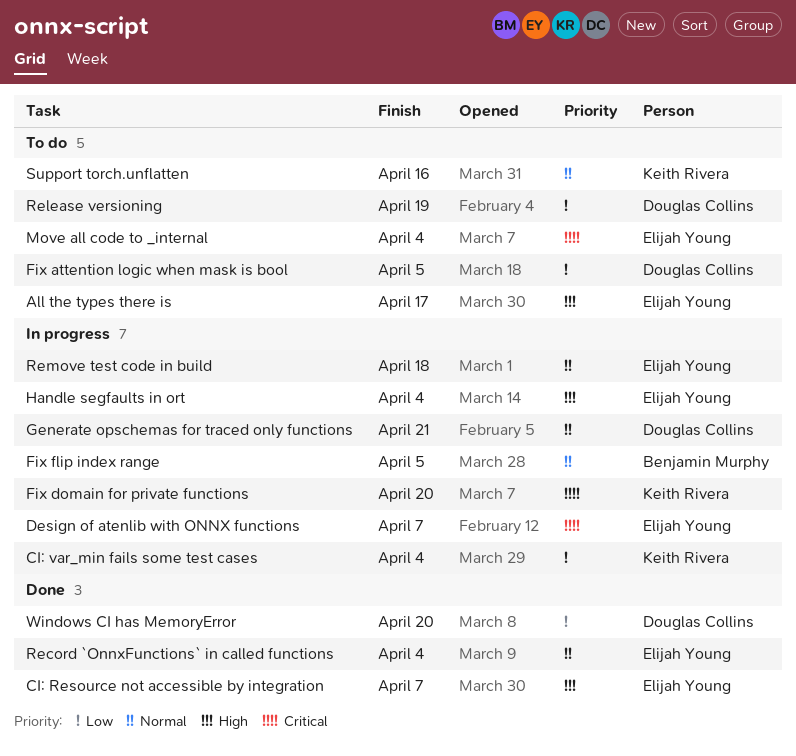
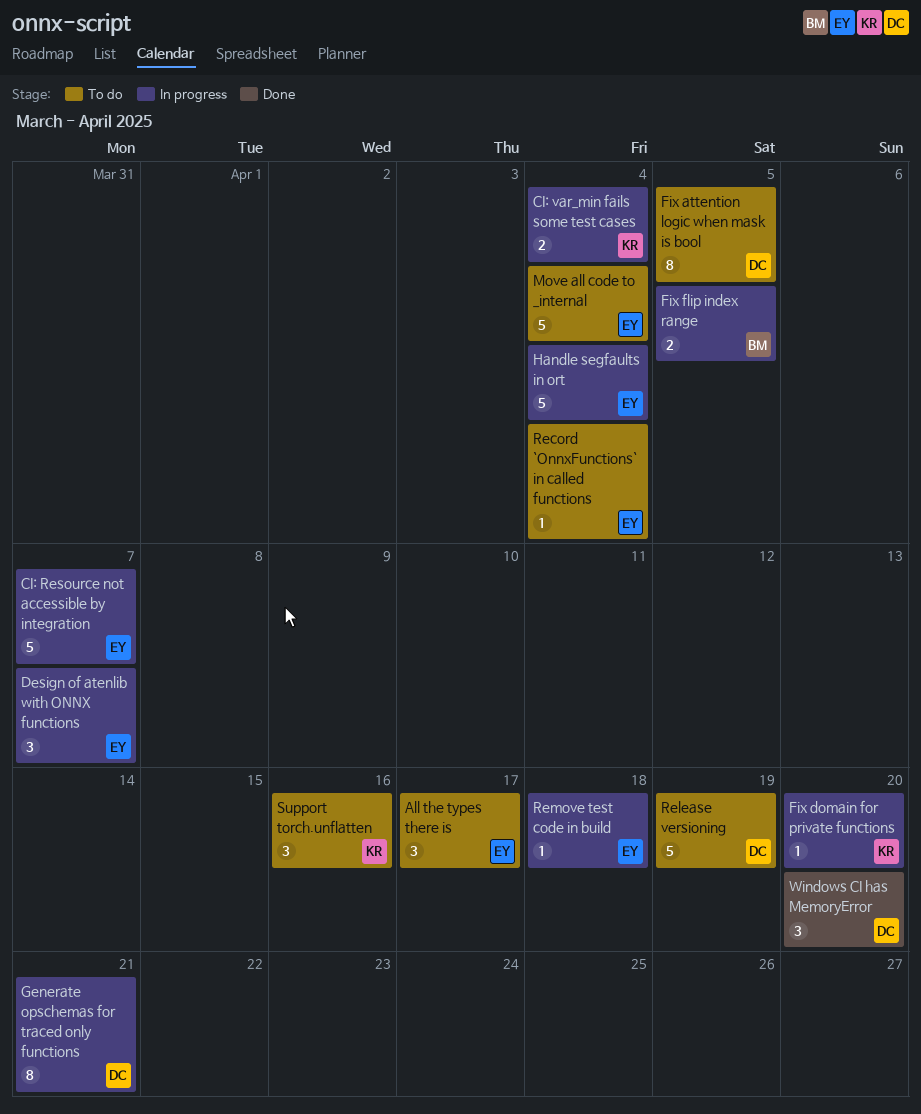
CI: Resource not accessible by integration, status: Done -> In progress
Record `OnnxFunctions` in called functions, status: Done -> To do

